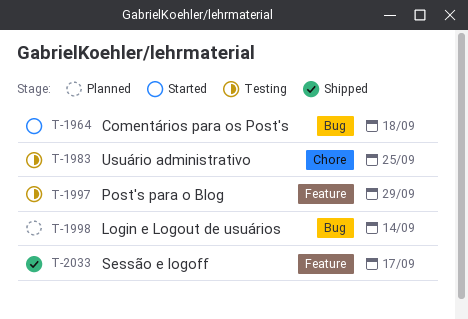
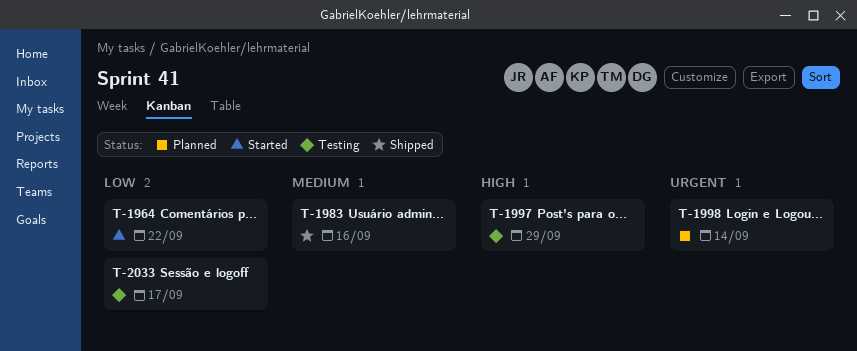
T-1964, due: Sep 18 -> Sep 22
T-1983, status: Testing -> Shipped
T-1983, due: Sep 25 -> Sep 16
T-2033, status: Shipped -> Testing

